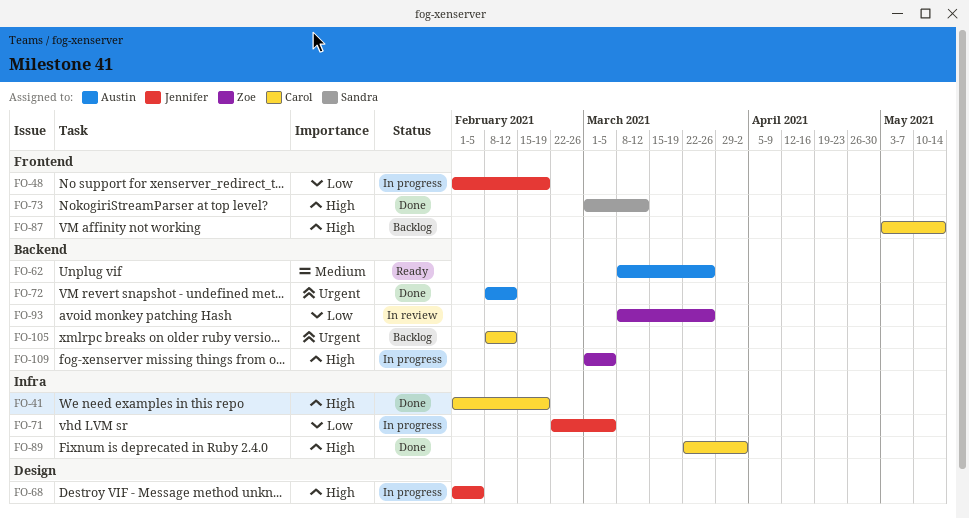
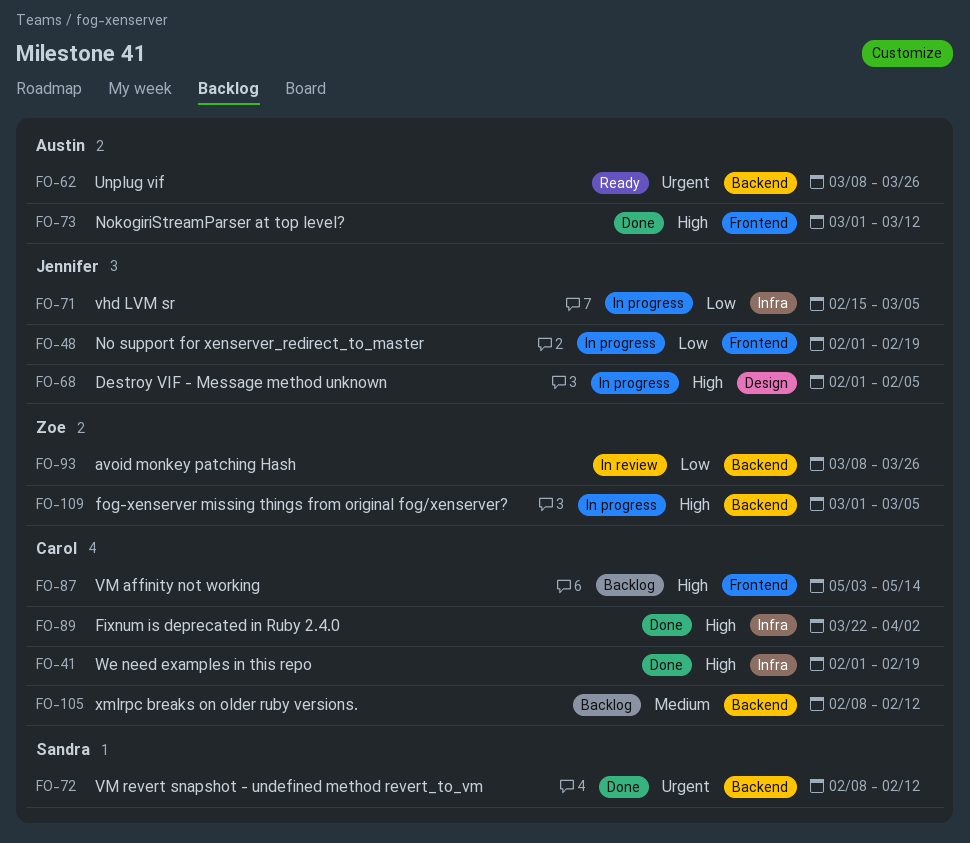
FO-62, priority: Medium -> Urgent
FO-71, start: Feb 22 -> Feb 15
FO-72, owner: Austin -> Sandra
FO-73, owner: Sandra -> Austin
FO-105, priority: Urgent -> Medium

